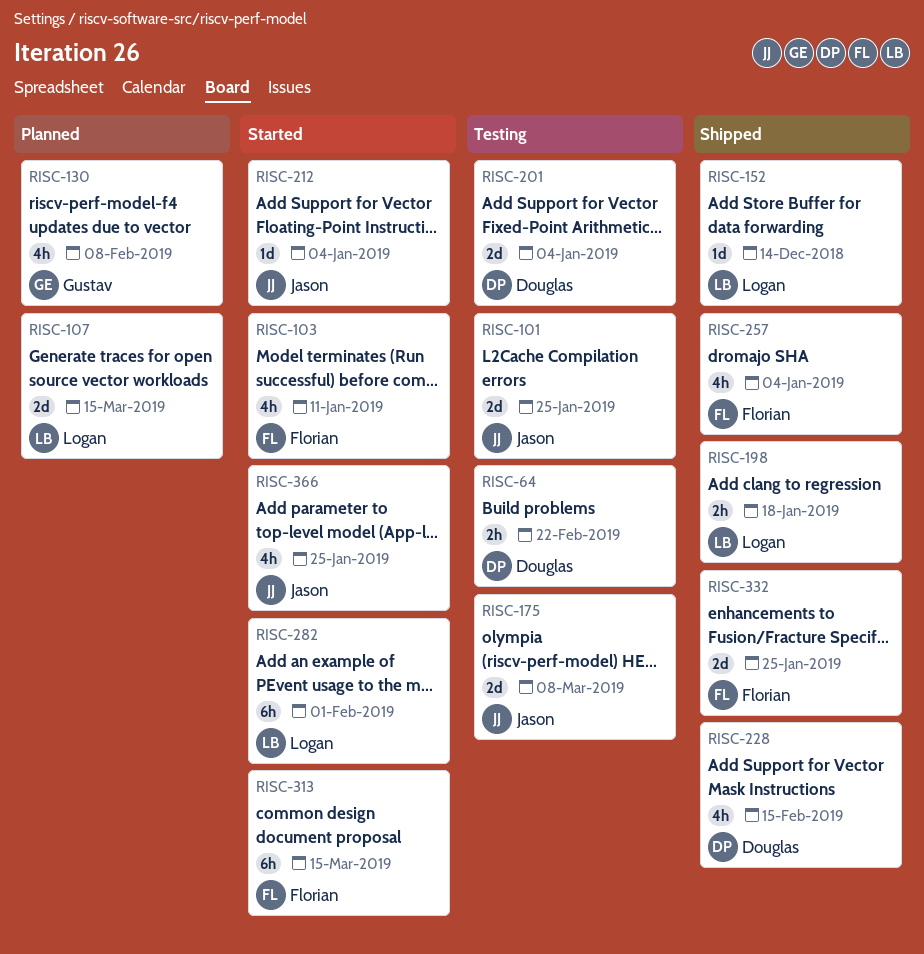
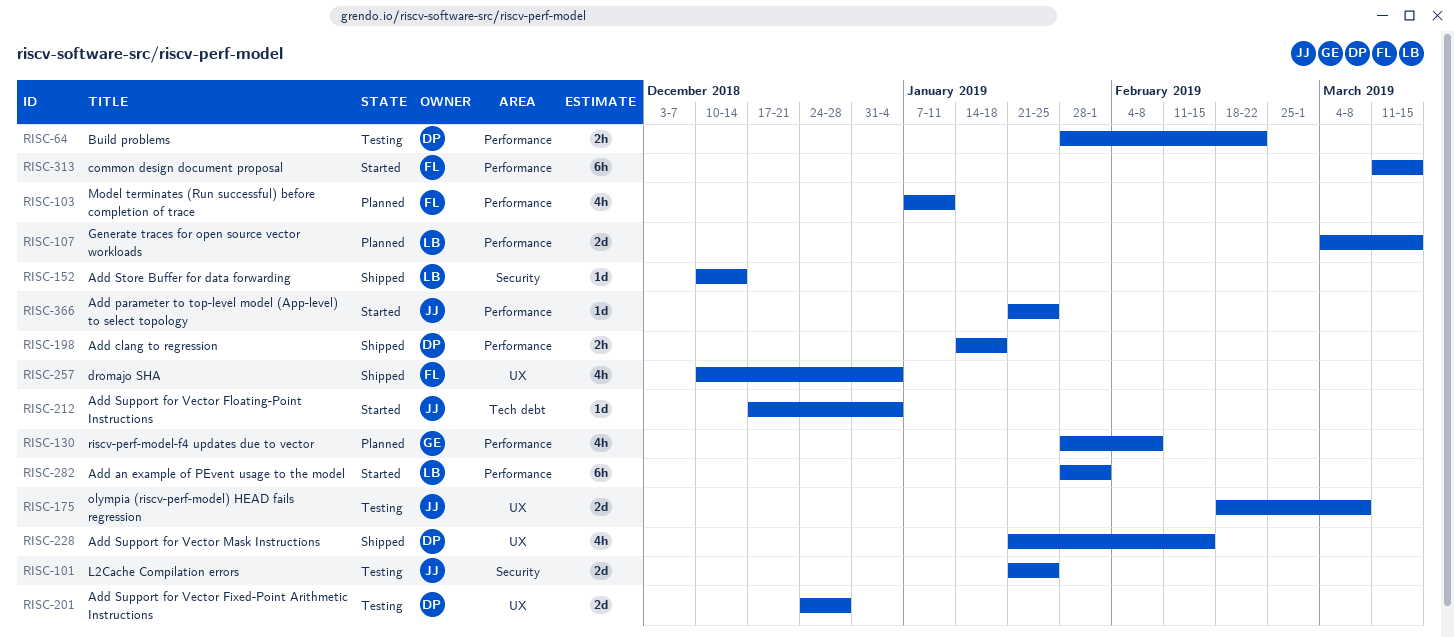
RISC-103, status: Started -> Planned
RISC-198, owner: Logan -> Douglas
RISC-201, due: Jan 4 -> Dec 28
RISC-332: present -> none
RISC-366, estimate: 4h -> 1d

